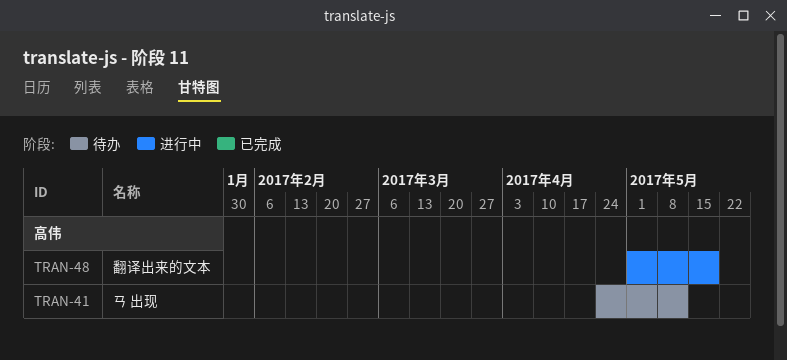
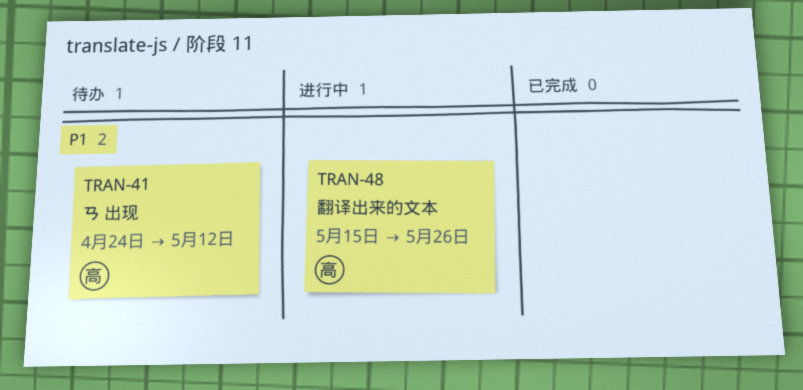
TRAN-48, start: May 1 -> May 15
TRAN-48, due: May 19 -> May 26

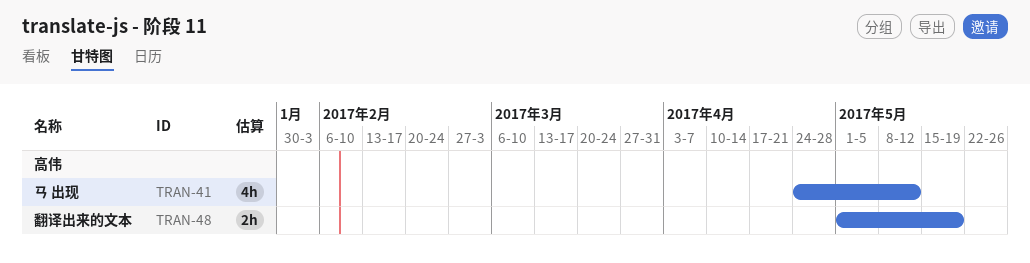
TRAN-48, start: May 15 -> May 1
TRAN-48, due: May 26 -> May 19

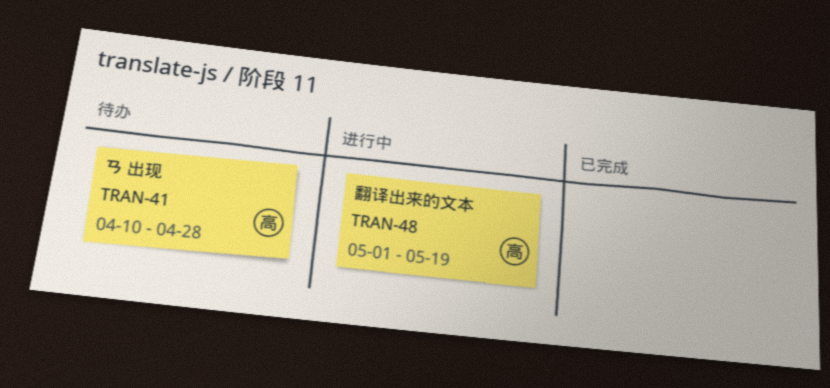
TRAN-41, start: Apr 24 -> Apr 10
TRAN-41, due: May 12 -> Apr 28

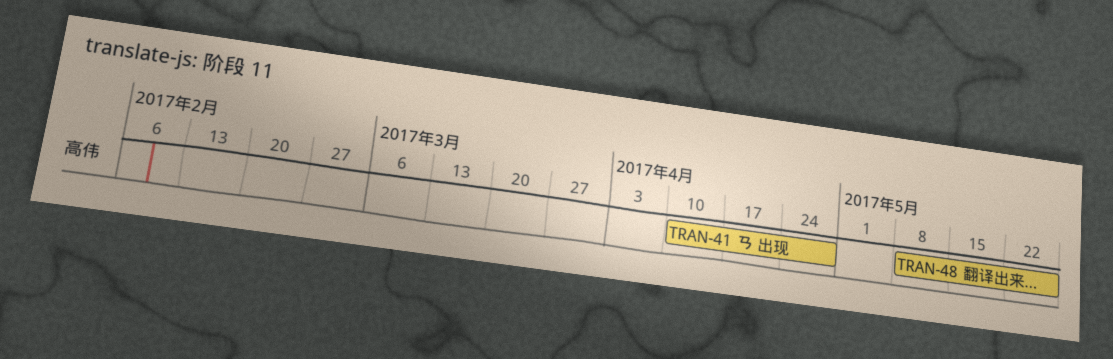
TRAN-48, start: May 1 -> May 8
TRAN-48, due: May 19 -> May 26

